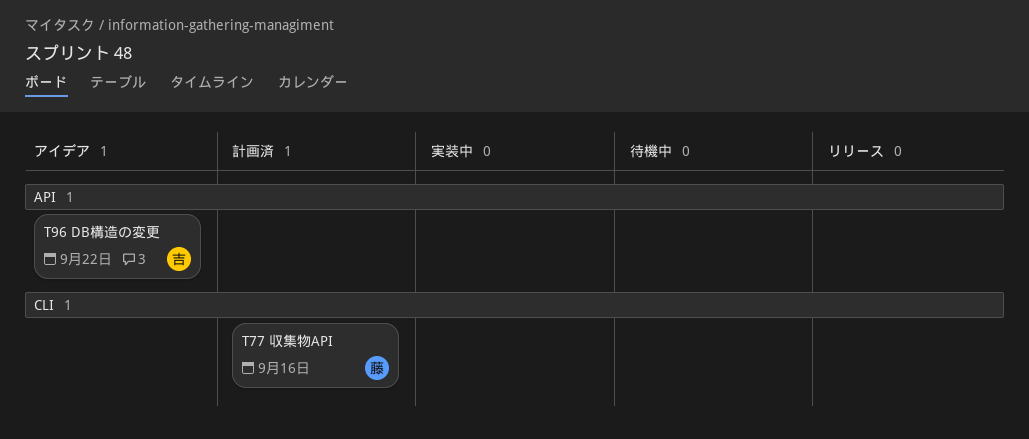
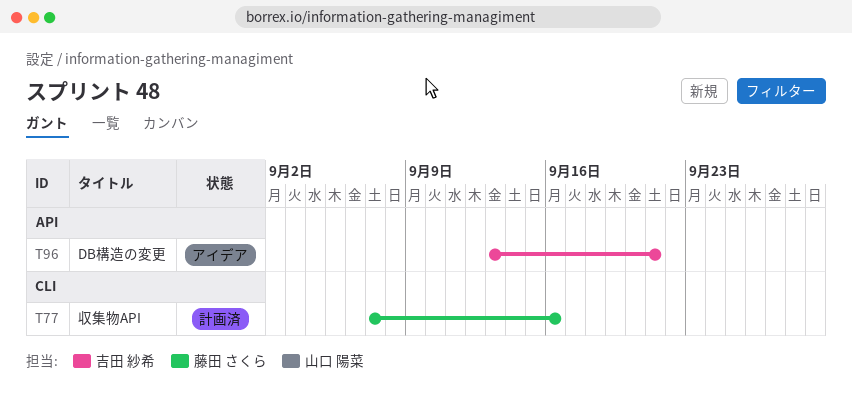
T96, due: Sep 22 -> Sep 21

